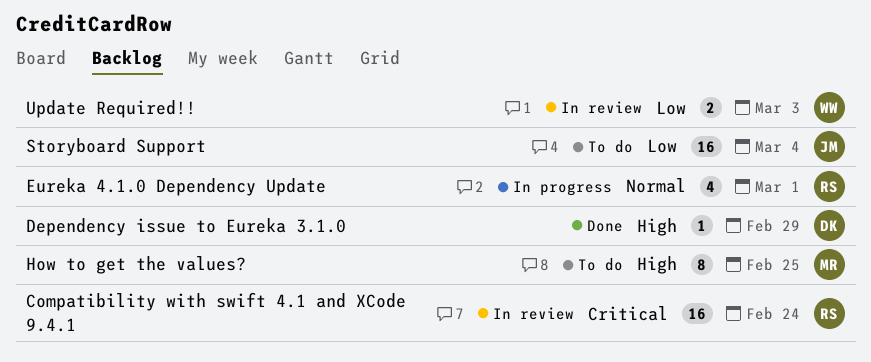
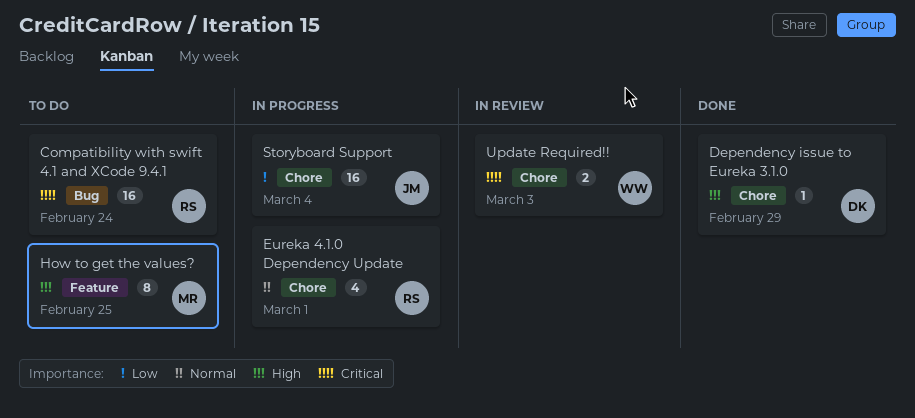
Compatibility with swift 4.1 and XCode 9.4.1, status: In review -> To do
Storyboard Support, status: To do -> In progress
Update Required!!, priority: Low -> Critical

